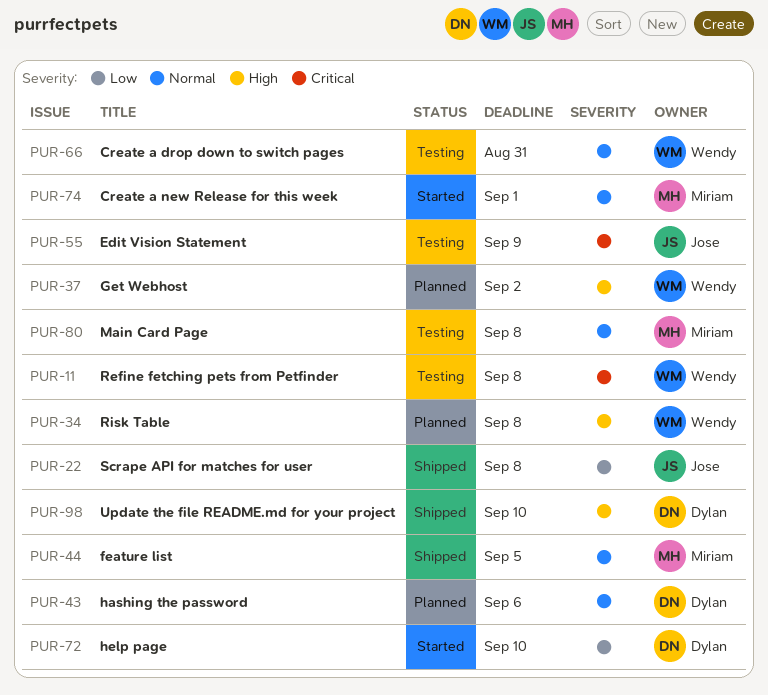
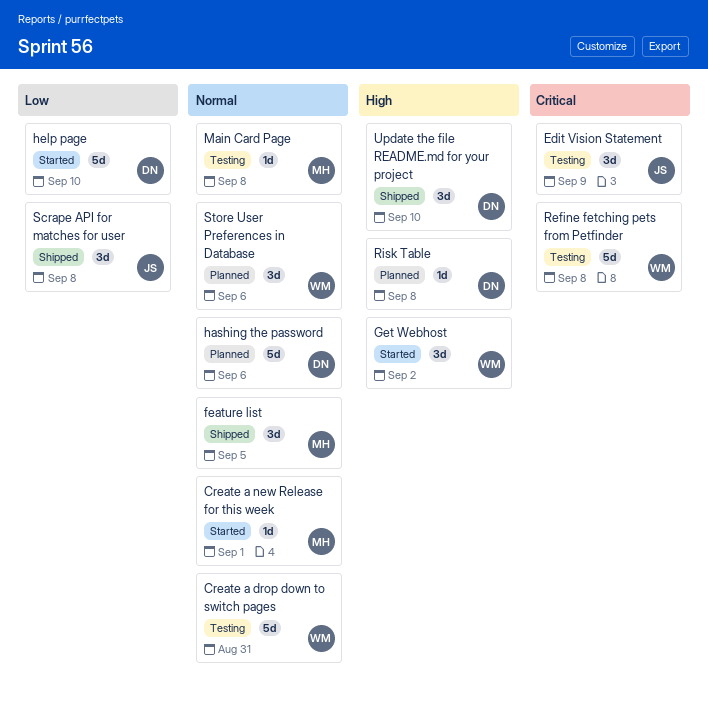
Get Webhost, status: Planned -> Started
Risk Table, owner: Wendy -> Dylan
Store User Preferences in Database: none -> present

